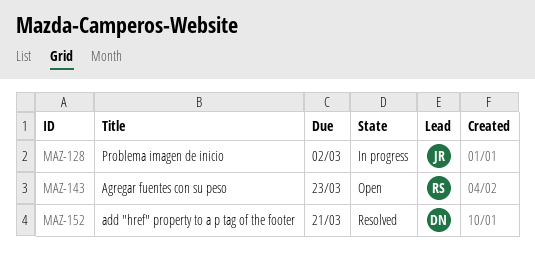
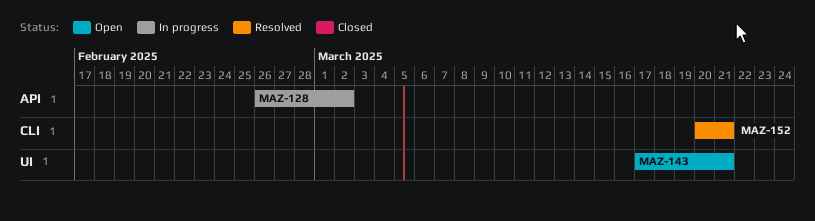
MAZ-143, due: Mar 23 -> Mar 21

